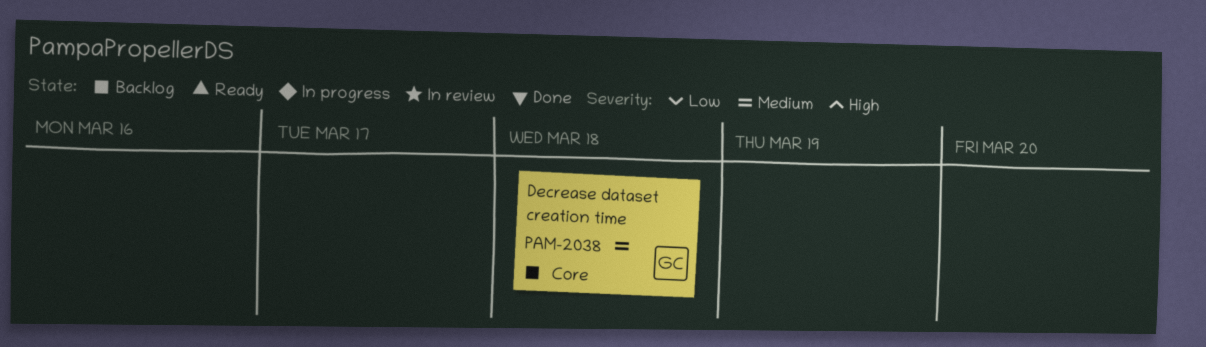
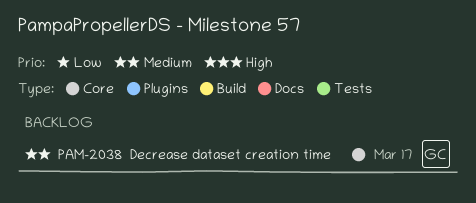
PAM-2038, due: Mar 18 -> Mar 17

